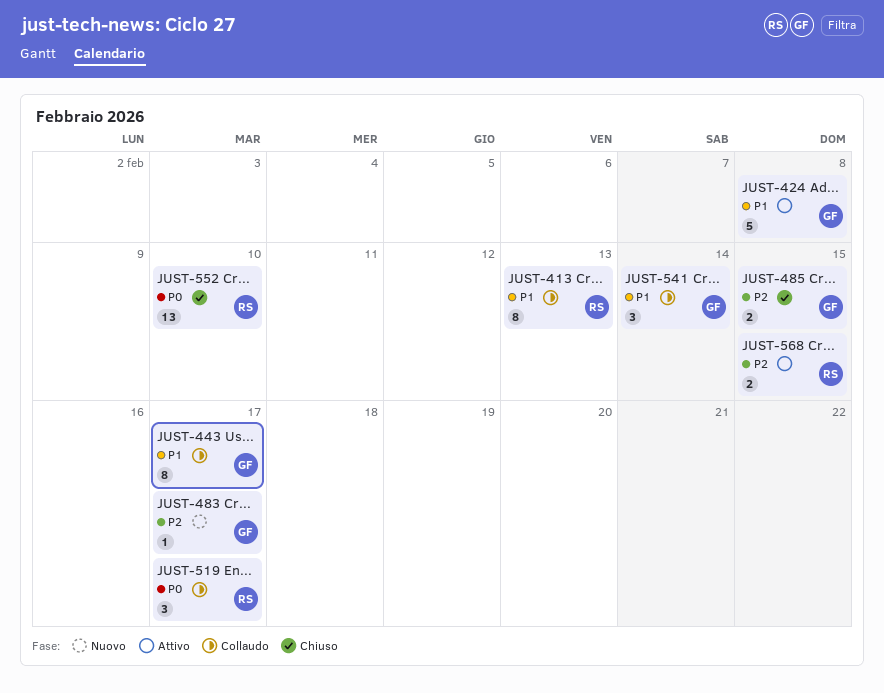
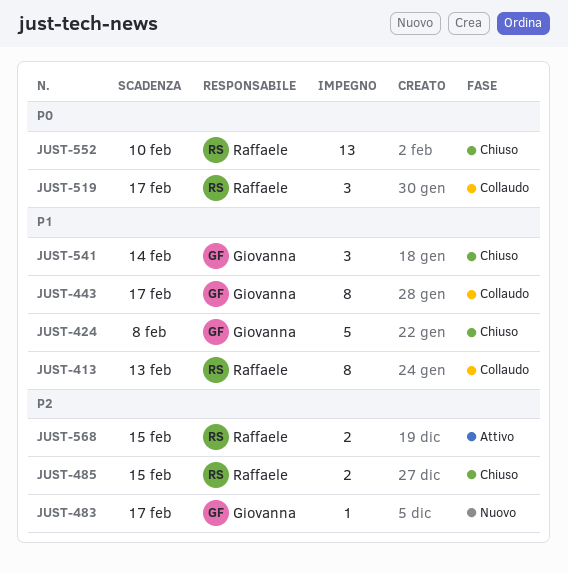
JUST-424, status: Attivo -> Chiuso
JUST-485, owner: Giovanna -> Raffaele
JUST-541, status: Collaudo -> Chiuso

